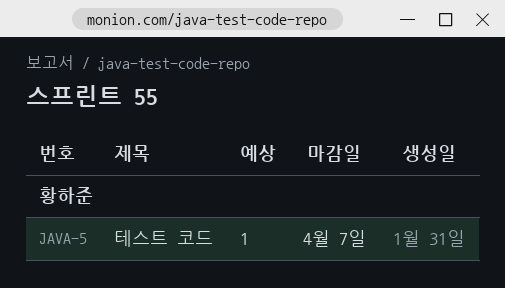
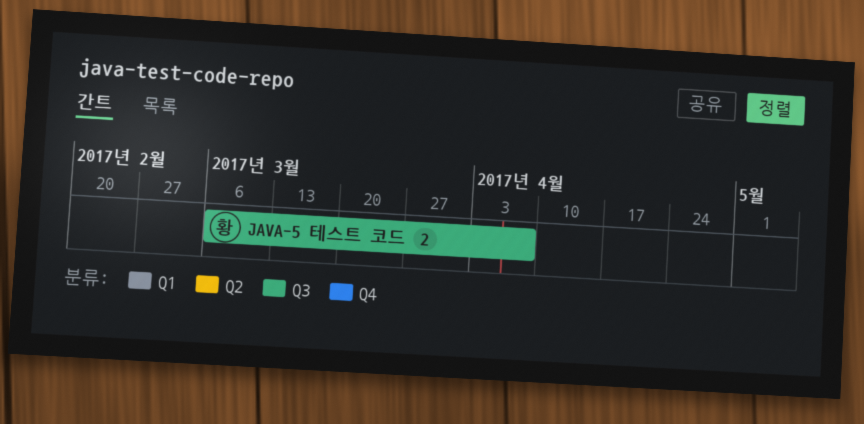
JAVA-5, estimate: 1 -> 2

